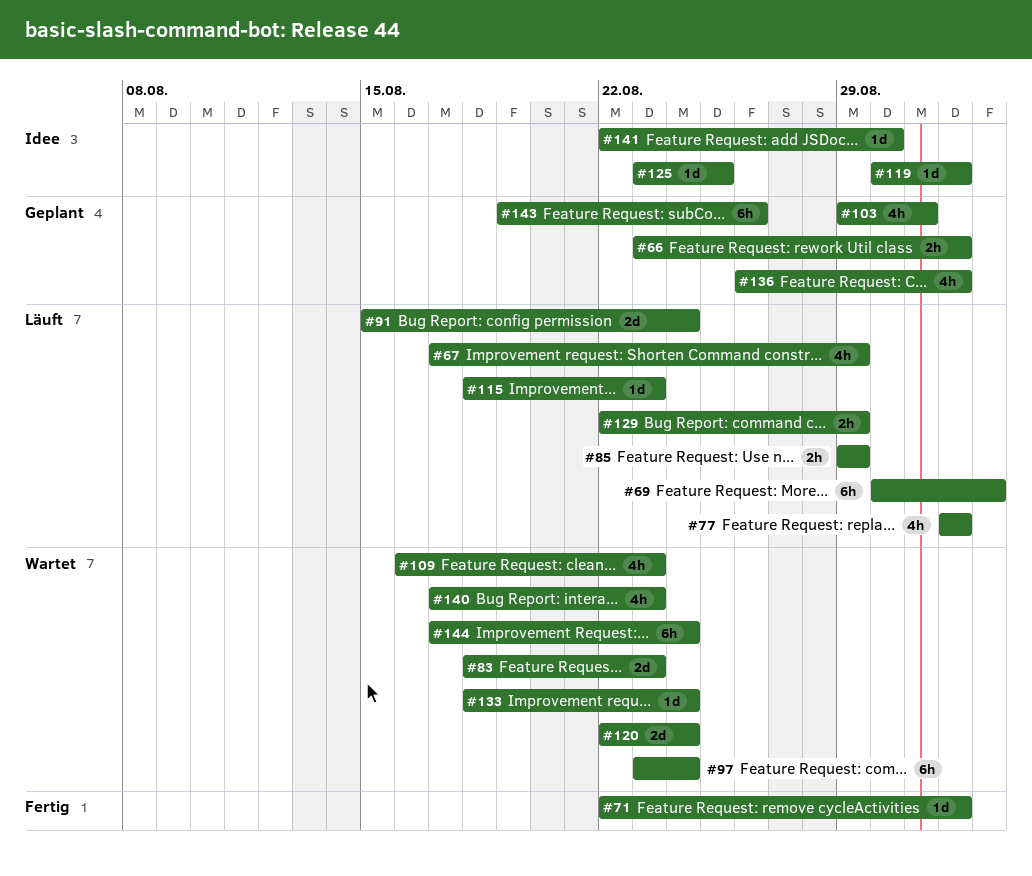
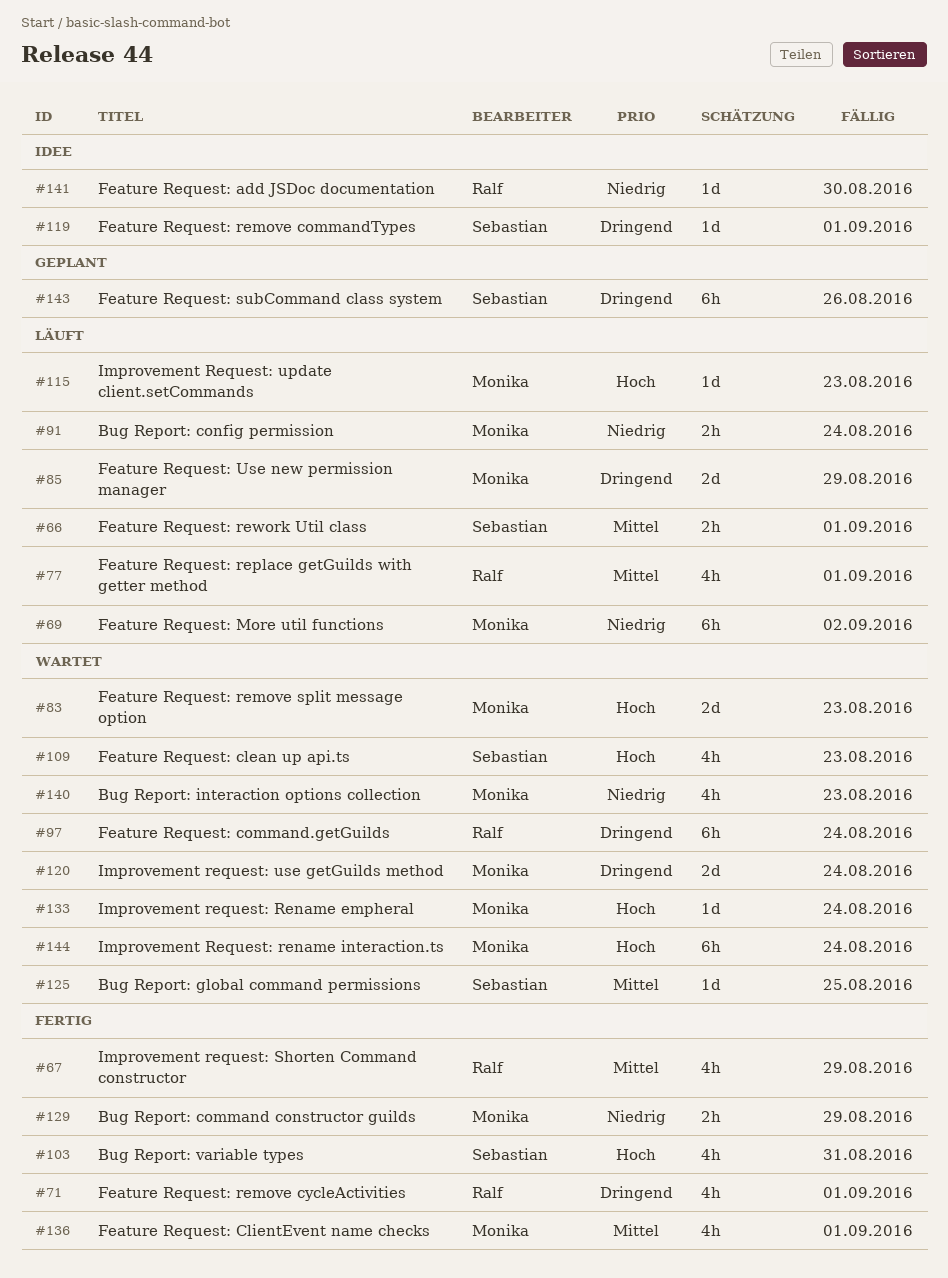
#66, status: Geplant -> Läuft
#67, status: Läuft -> Fertig
#71, estimate: 1d -> 4h
#85, estimate: 2h -> 2d
#91, estimate: 2d -> 2h
#103, status: Geplant -> Fertig
#125, status: Idee -> Wartet
#129, status: Läuft -> Fertig
#136, status: Geplant -> Fertig

